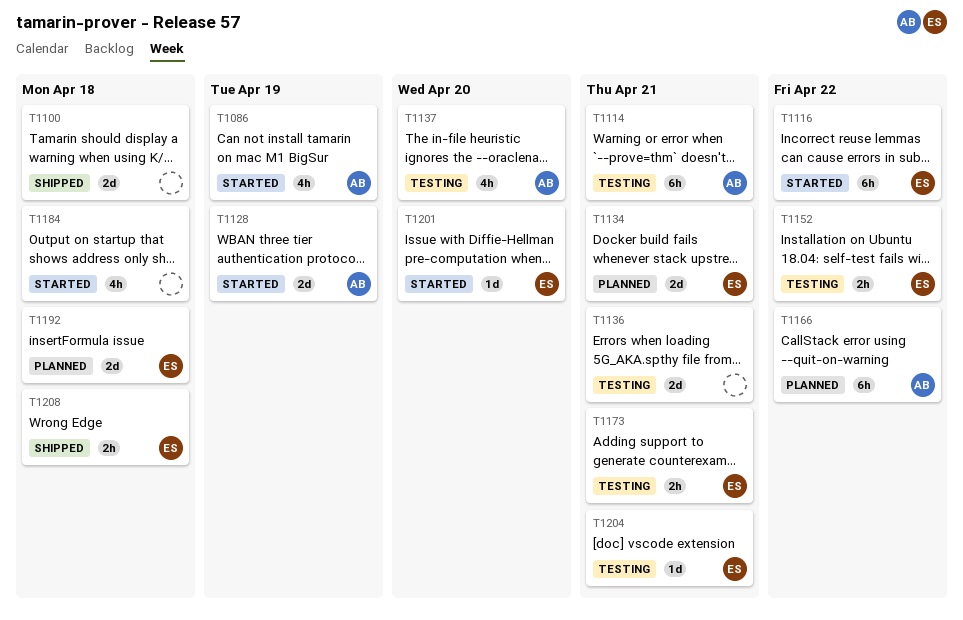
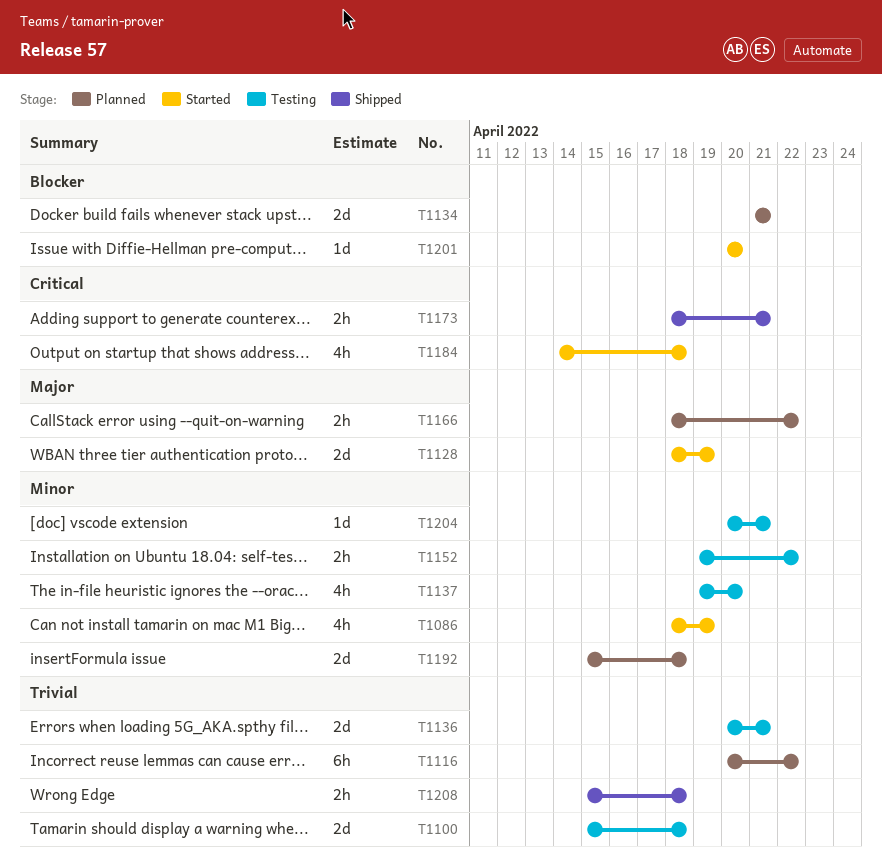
T1100, status: Shipped -> Testing
T1114: present -> none
T1116, status: Started -> Planned
T1166, estimate: 6h -> 2h
T1173, status: Testing -> Shipped

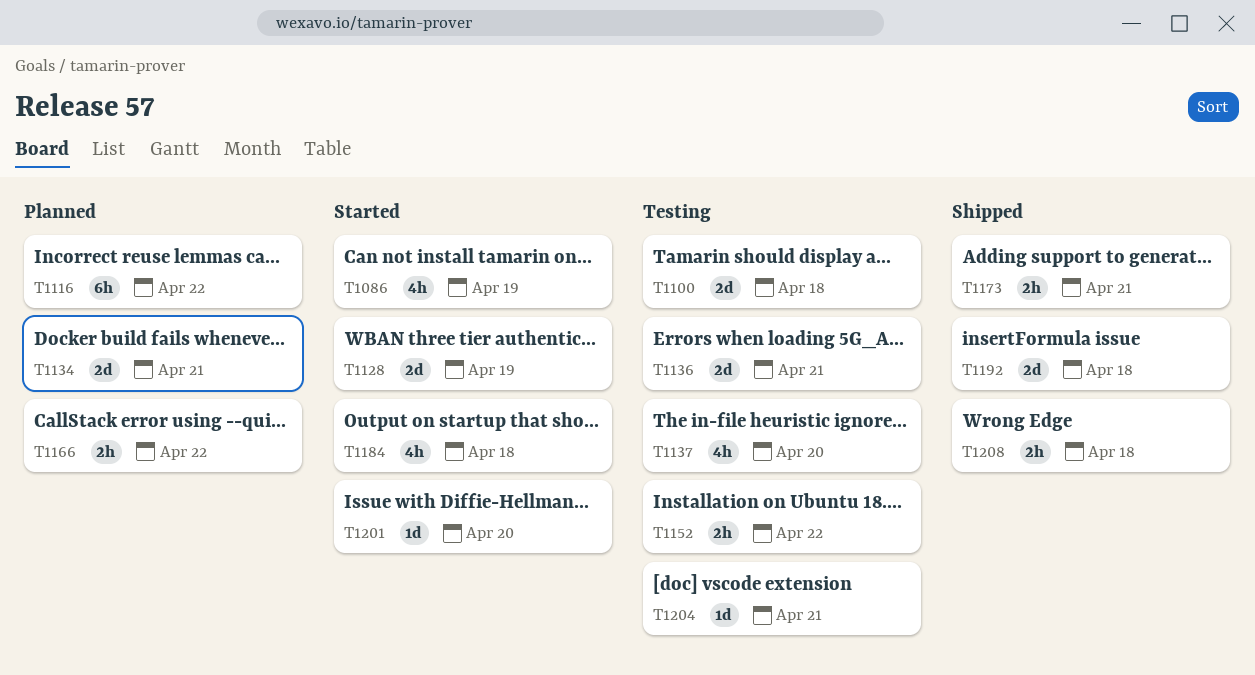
T1192, status: Planned -> Shipped

